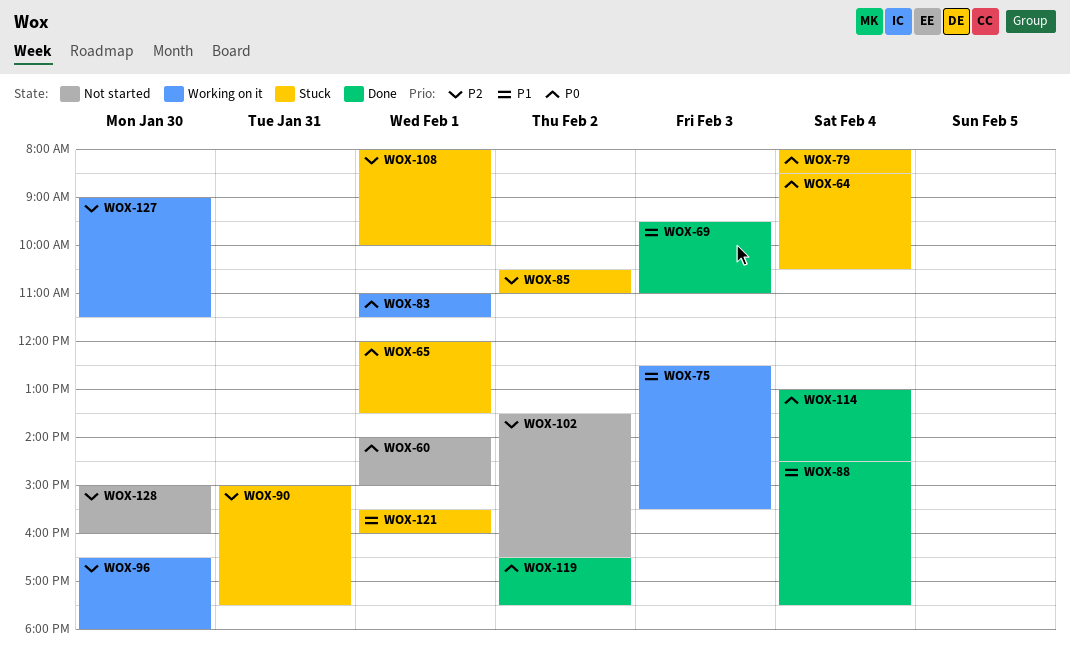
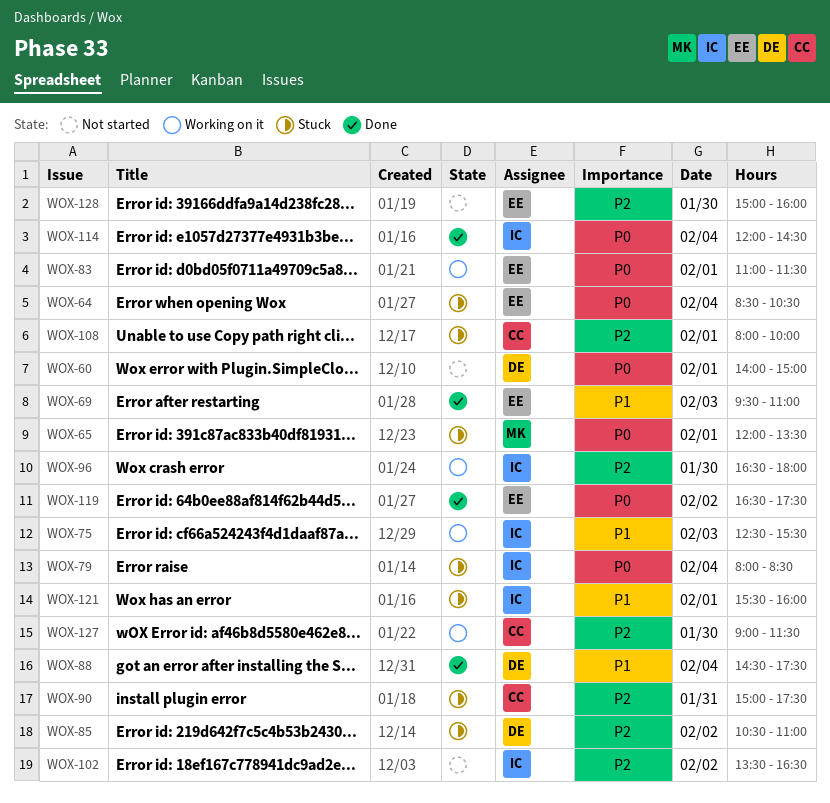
WOX-114, begins: 13:00 -> 12:00

